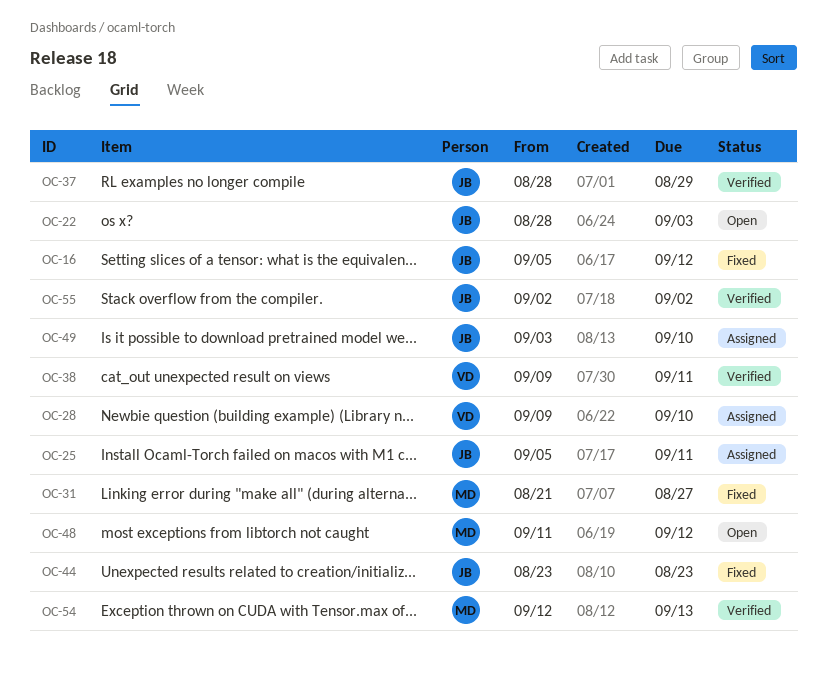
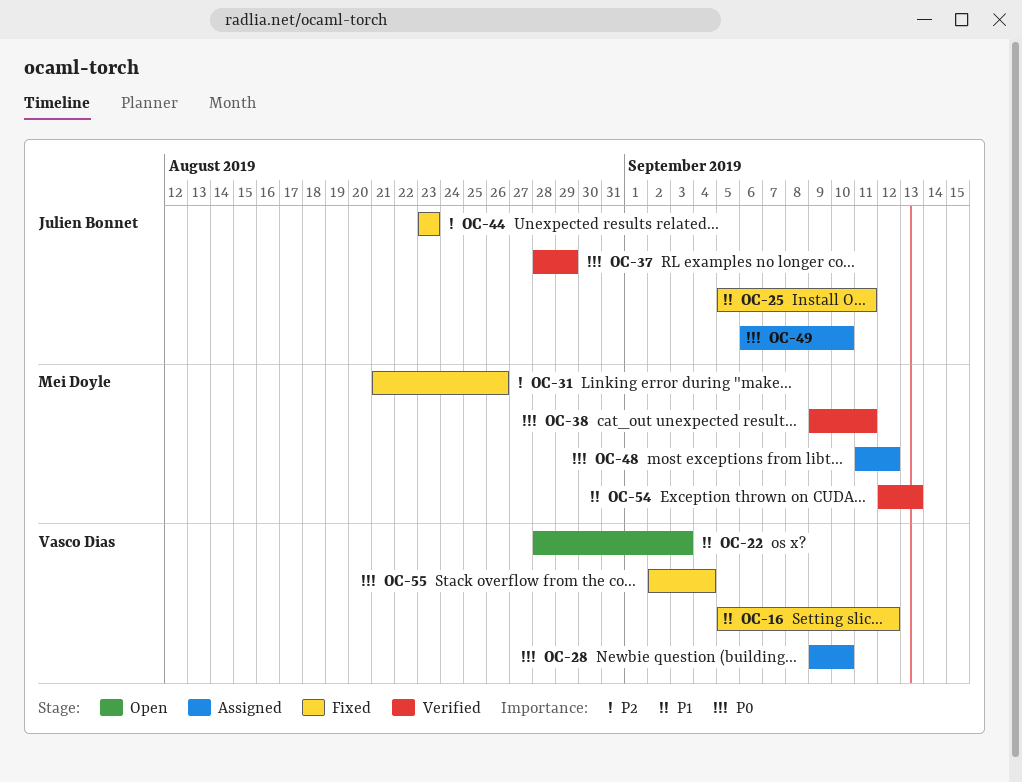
OC-16, owner: Julien Bonnet -> Vasco Dias
OC-22, owner: Julien Bonnet -> Vasco Dias
OC-25, status: Assigned -> Fixed
OC-31, due: Aug 27 -> Aug 26
OC-38, owner: Vasco Dias -> Mei Doyle
OC-48, status: Open -> Assigned
OC-49, start: Sep 3 -> Sep 6
OC-55, status: Verified -> Fixed
OC-55, owner: Julien Bonnet -> Vasco Dias
OC-55, due: Sep 2 -> Sep 4

